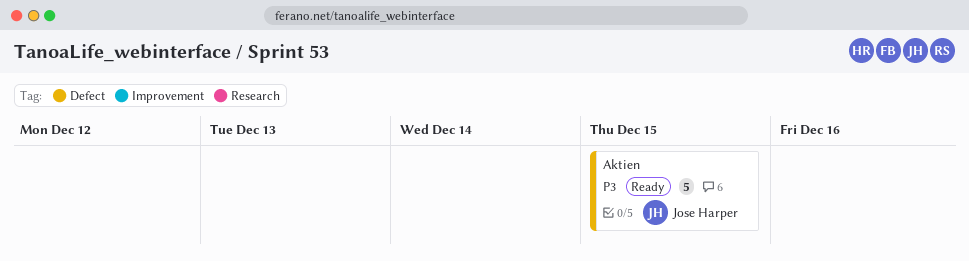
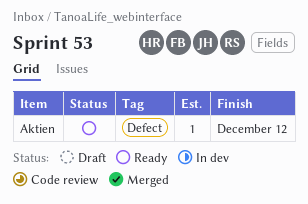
Aktien, estimate: 5 -> 1
Aktien, due: Dec 15 -> Dec 12

